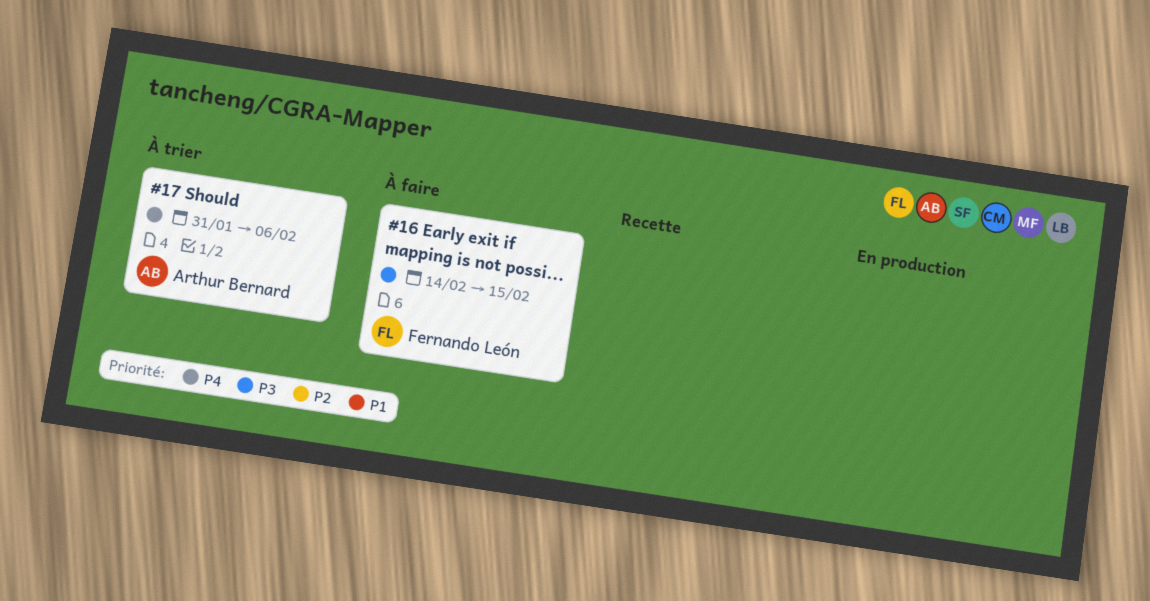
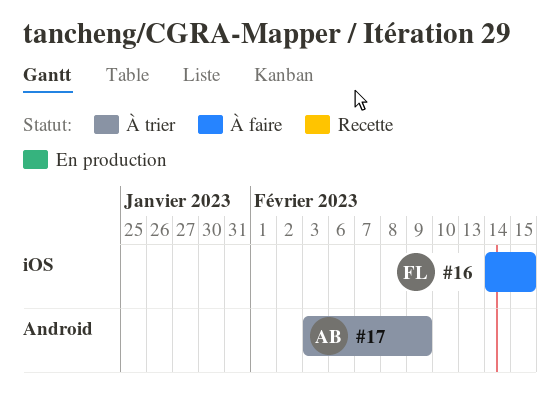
#17, start: Jan 31 -> Feb 3
#17, due: Feb 6 -> Feb 9

